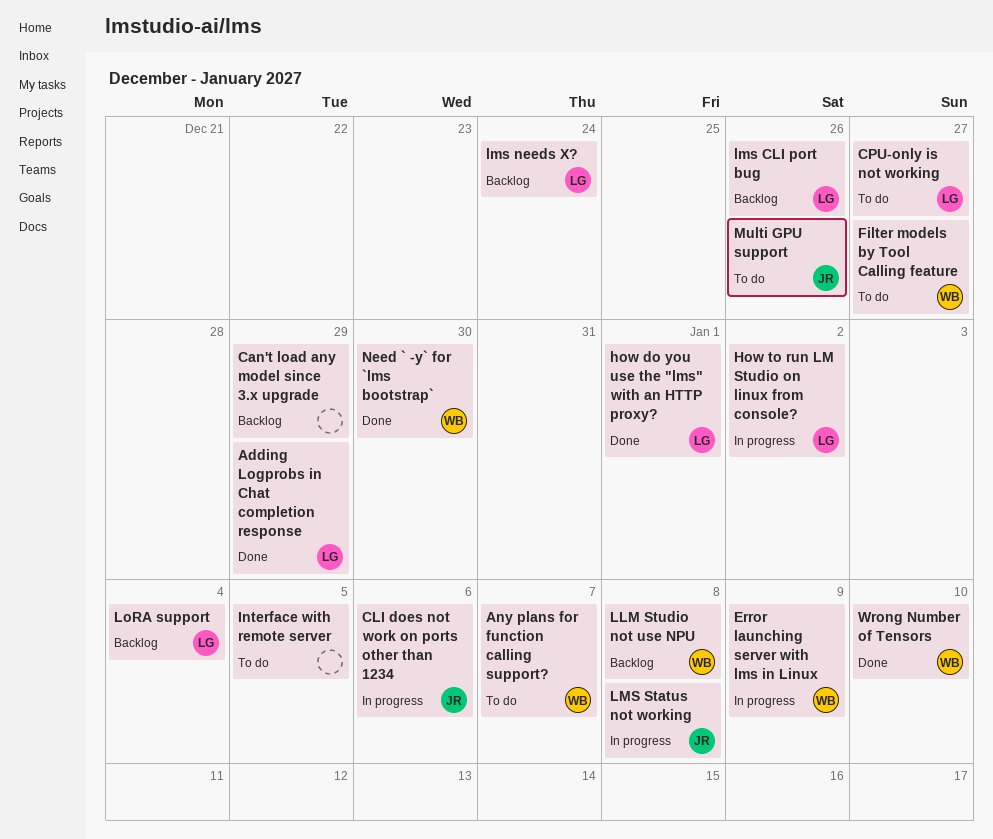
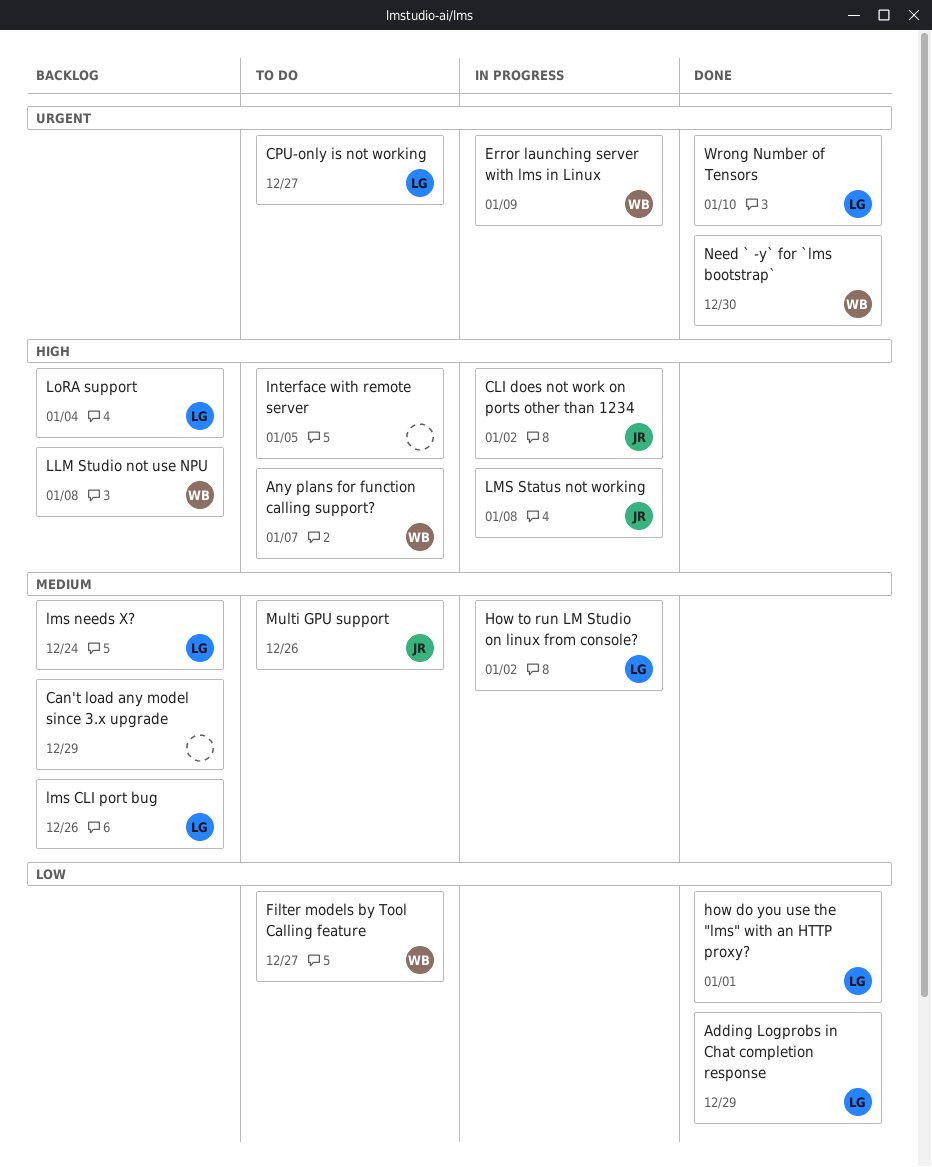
CLI does not work on ports other than 1234, due: Jan 6 -> Jan 2
Wrong Number of Tensors, owner: WB -> LG

